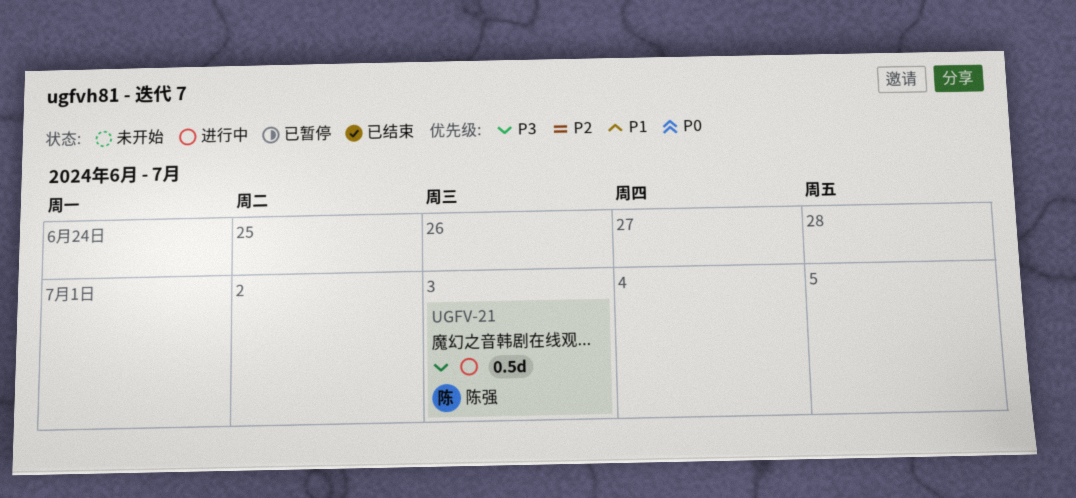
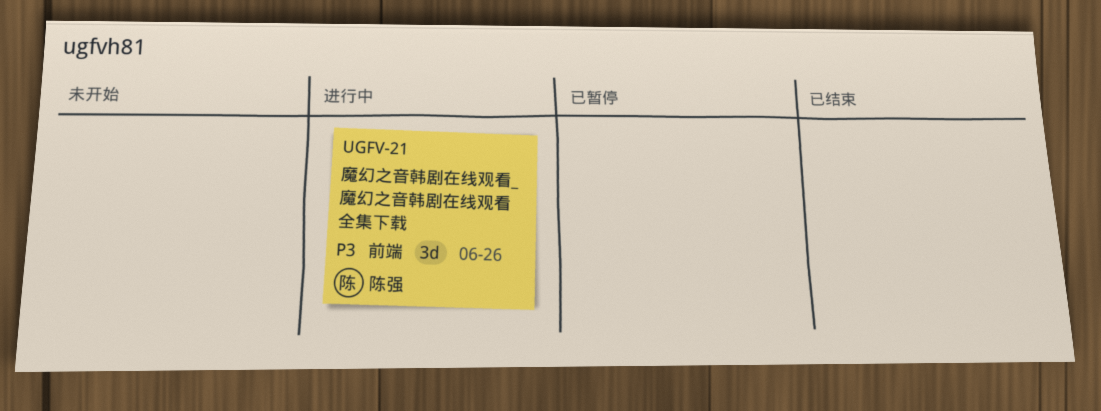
UGFV-21, estimate: 0.5d -> 3d
UGFV-21, due: Jul 3 -> Jun 26

